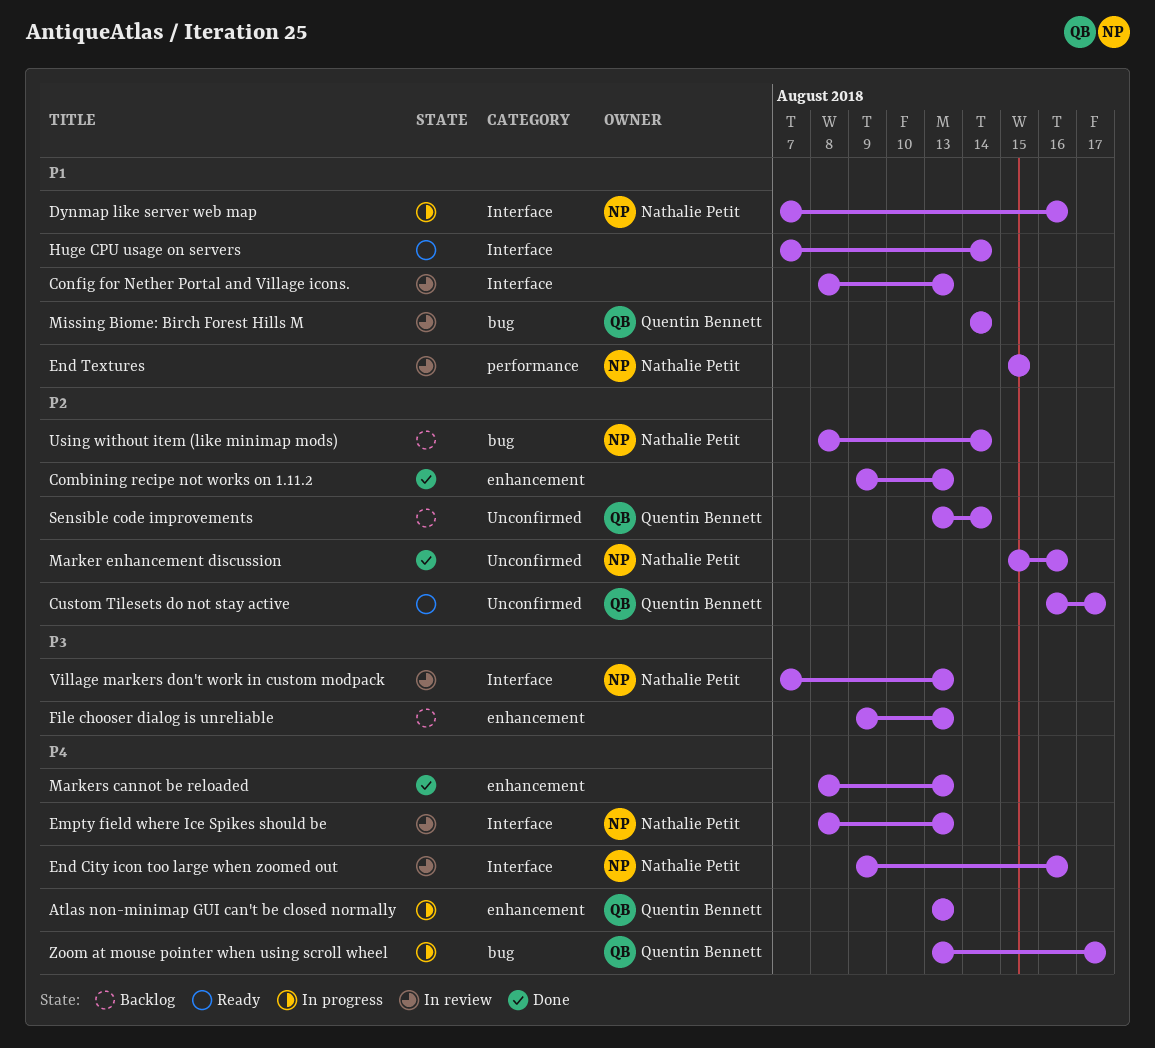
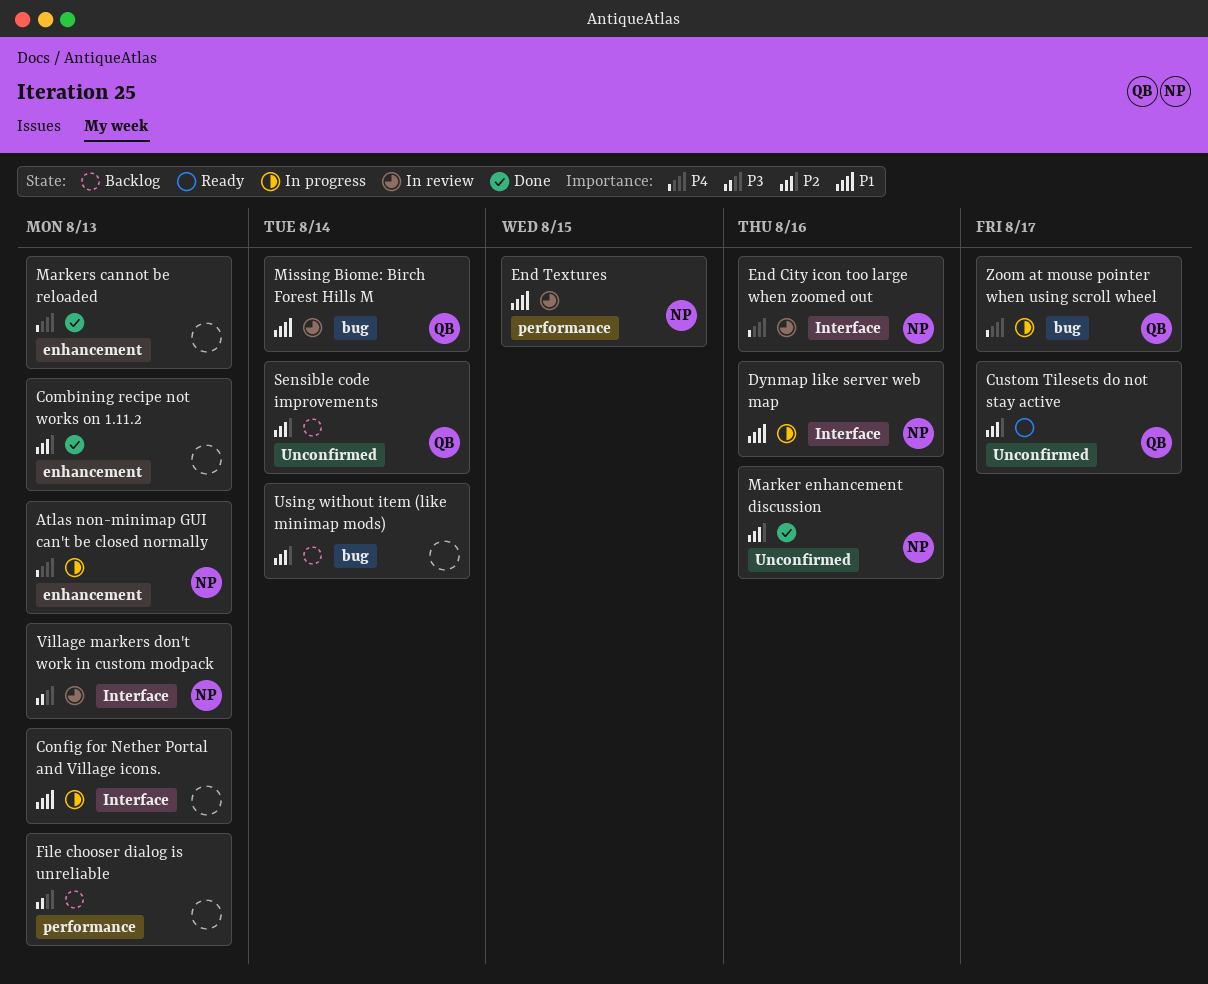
Atlas non-minimap GUI can't be closed normally, owner: Quentin Bennett -> Nathalie Petit
Config for Nether Portal and Village icons., status: In review -> In progress
Empty field where Ice Spikes should be: present -> none
File chooser dialog is unreliable, label: enhancement -> performance
Huge CPU usage on servers: present -> none
Using without item (like minimap mods), owner: Nathalie Petit -> none

